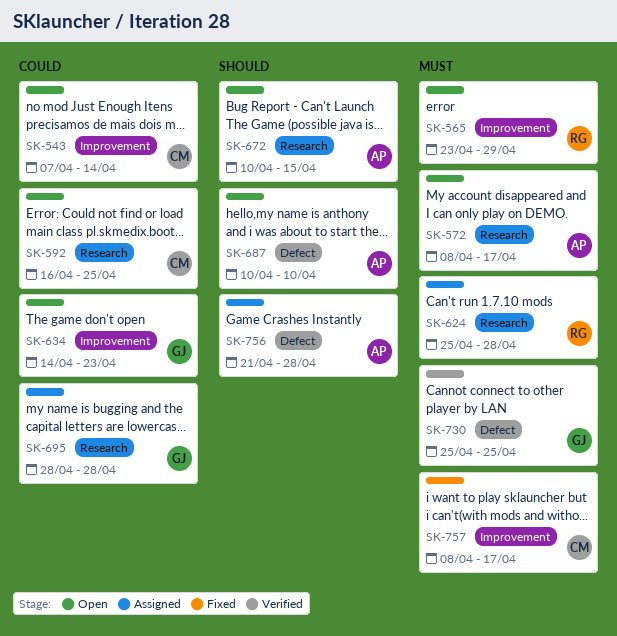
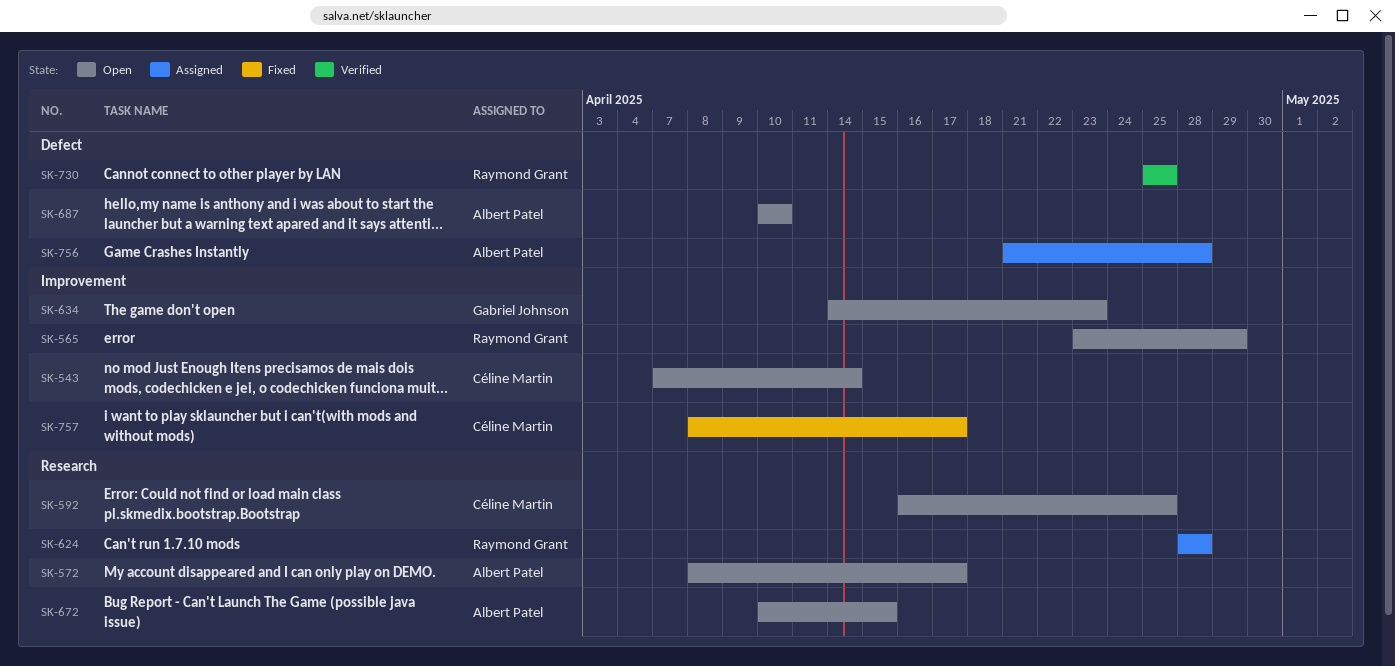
SK-624, start: Apr 25 -> Apr 28
SK-695: present -> none
SK-730, owner: Gabriel Johnson -> Raymond Grant

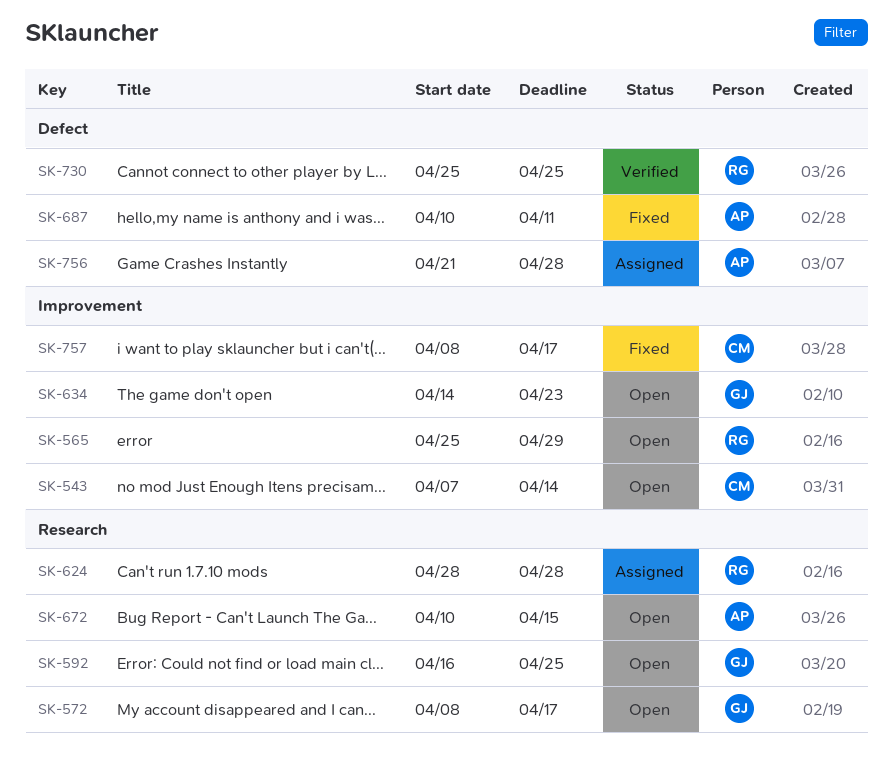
SK-565, start: Apr 23 -> Apr 25
SK-572, owner: Albert Patel -> Gabriel Johnson
SK-592, owner: Céline Martin -> Gabriel Johnson
SK-687, status: Open -> Fixed
SK-687, due: Apr 10 -> Apr 11

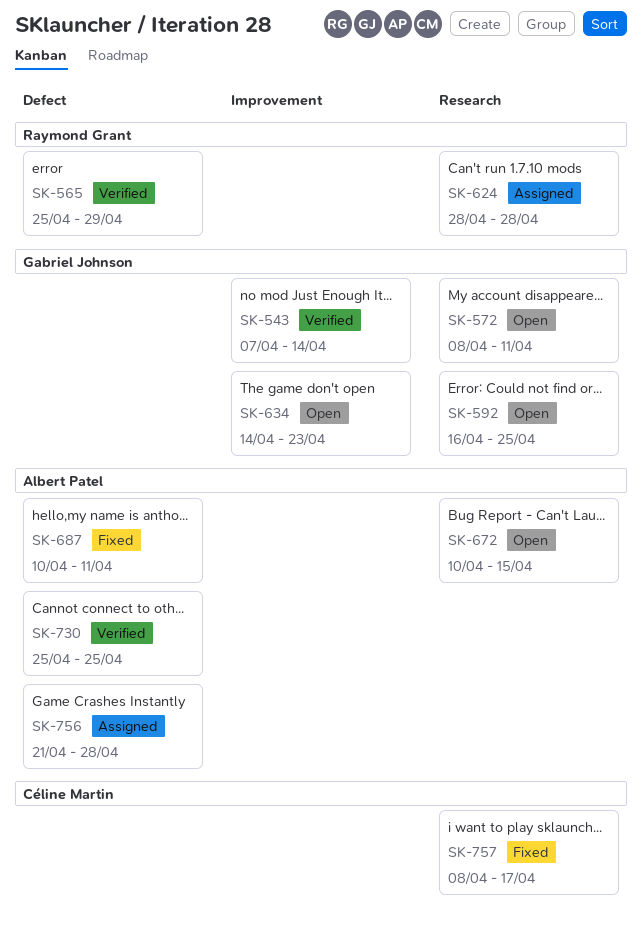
SK-543, status: Open -> Verified
SK-543, owner: Céline Martin -> Gabriel Johnson
SK-565, status: Open -> Verified
SK-565, label: Improvement -> Defect
SK-572, due: Apr 17 -> Apr 11
SK-730, owner: Raymond Grant -> Albert Patel
SK-757, label: Improvement -> Research

